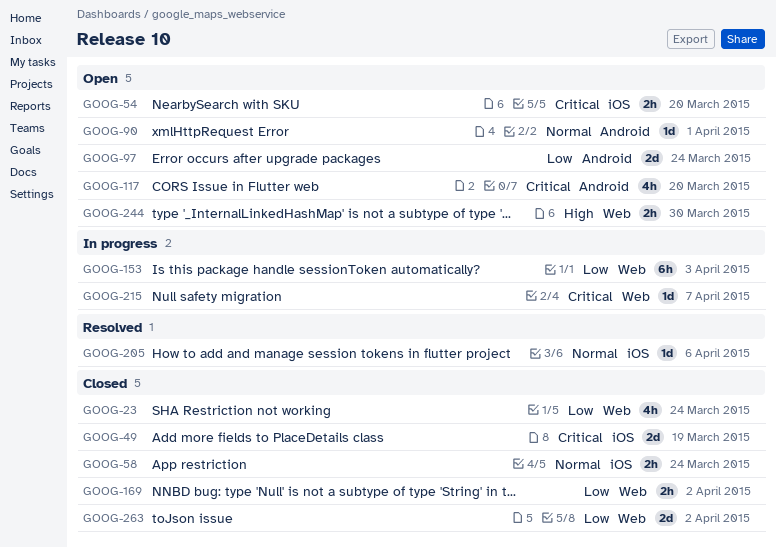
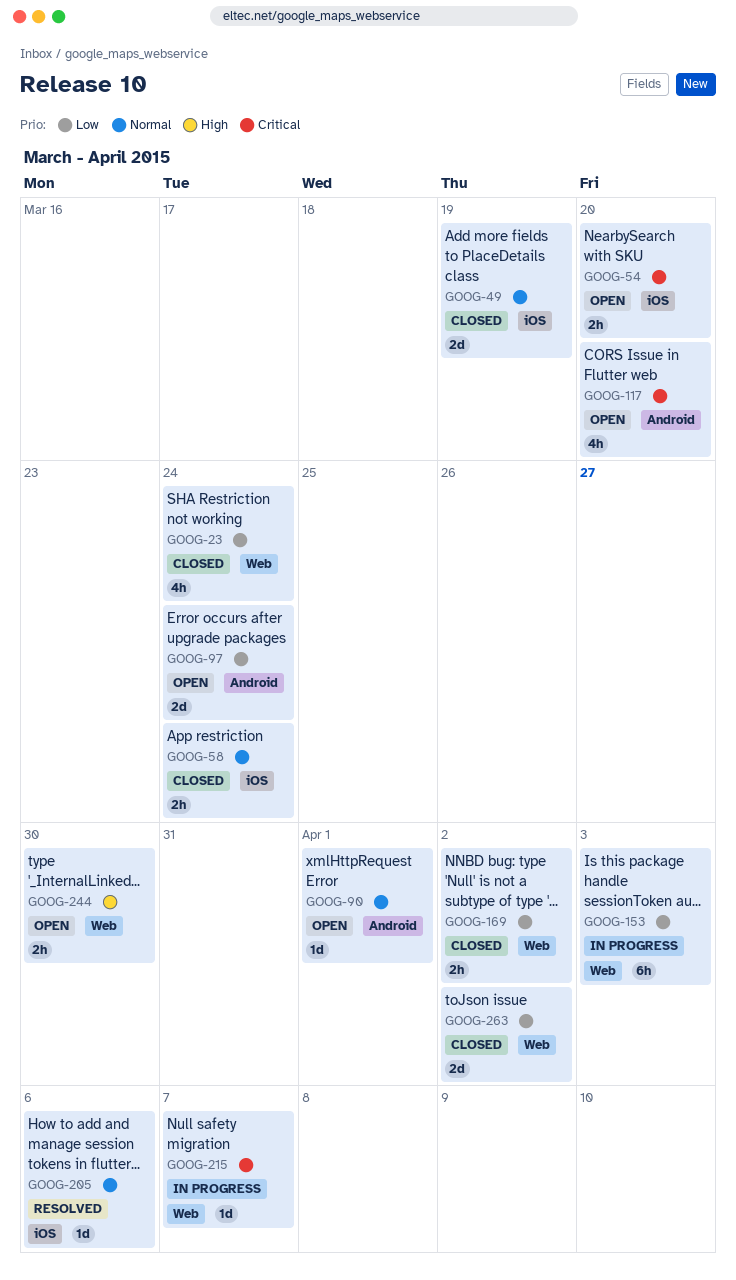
GOOG-49, priority: Critical -> Normal

